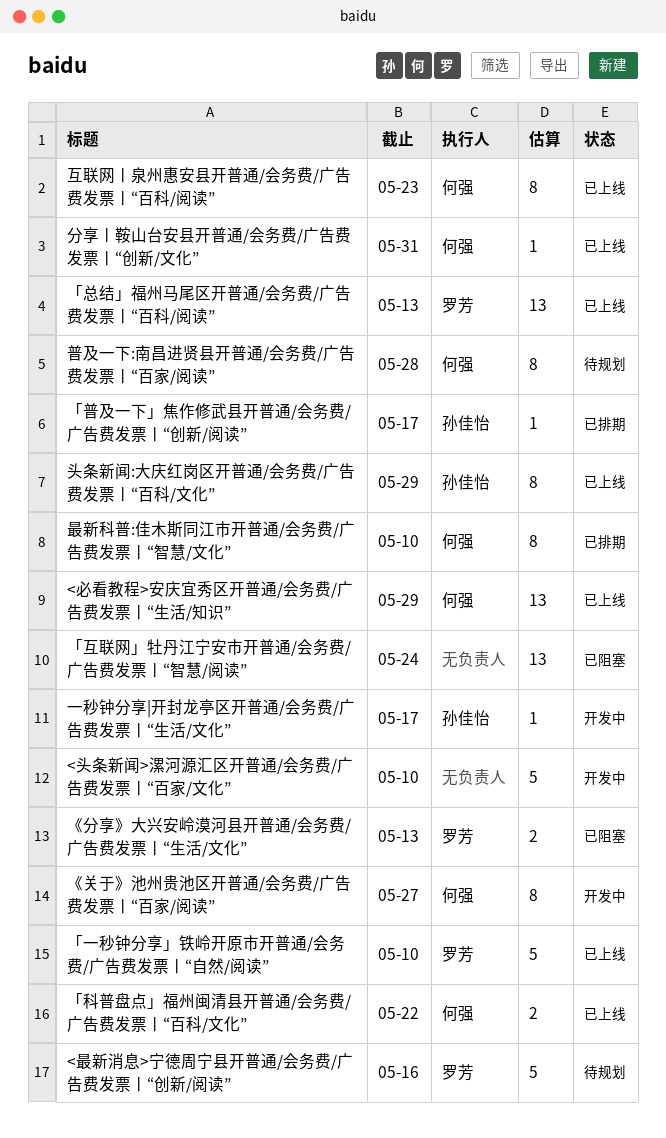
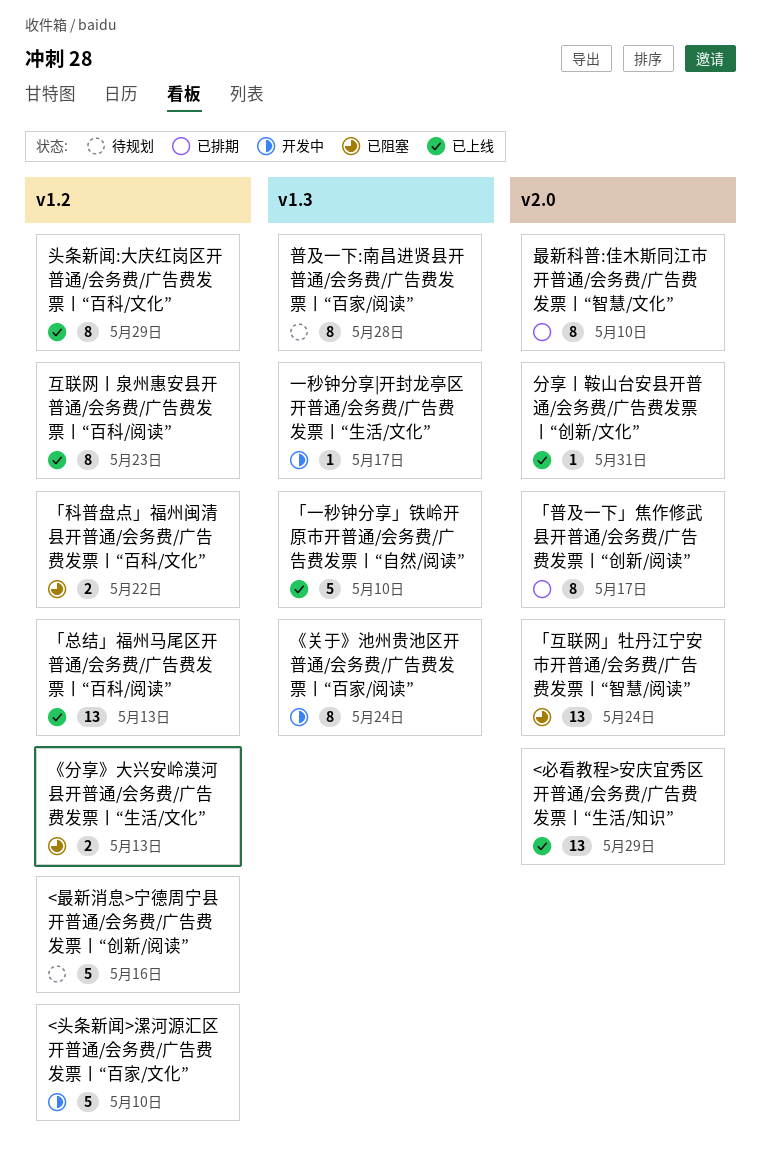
《关于》池州贵池区开普通/会务费/广告费发票丨“百家/阅读”, due: May 27 -> May 24
「普及一下」焦作修武县开普通/会务费/广告费发票丨“创新/阅读”, estimate: 1 -> 8
「科普盘点」福州闽清县开普通/会务费/广告费发票丨“百科/文化”, status: 已上线 -> 已阻塞

